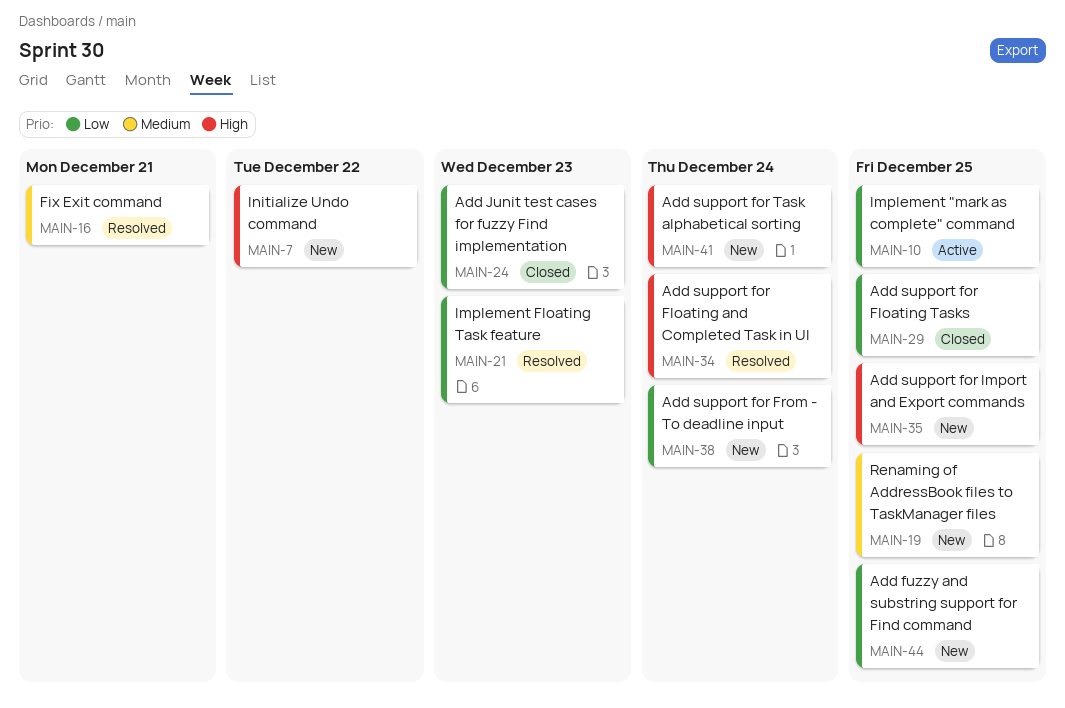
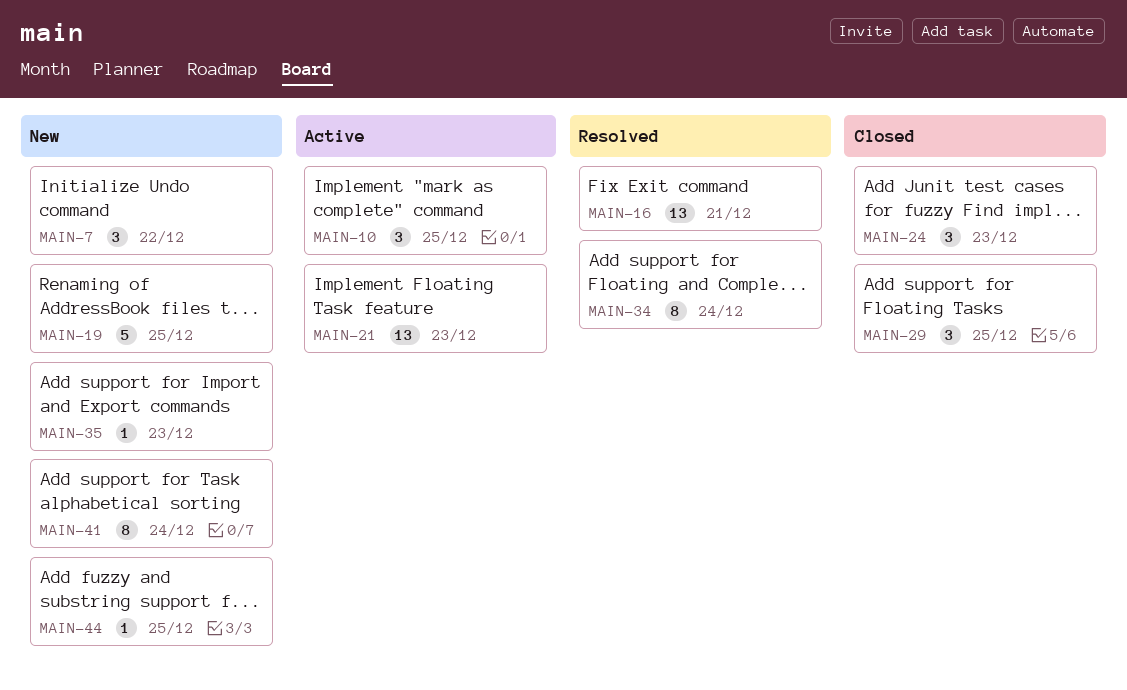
MAIN-21, status: Resolved -> Active
MAIN-35, due: Dec 25 -> Dec 23
MAIN-38: present -> none

